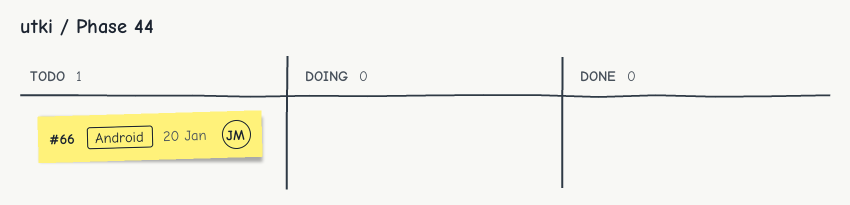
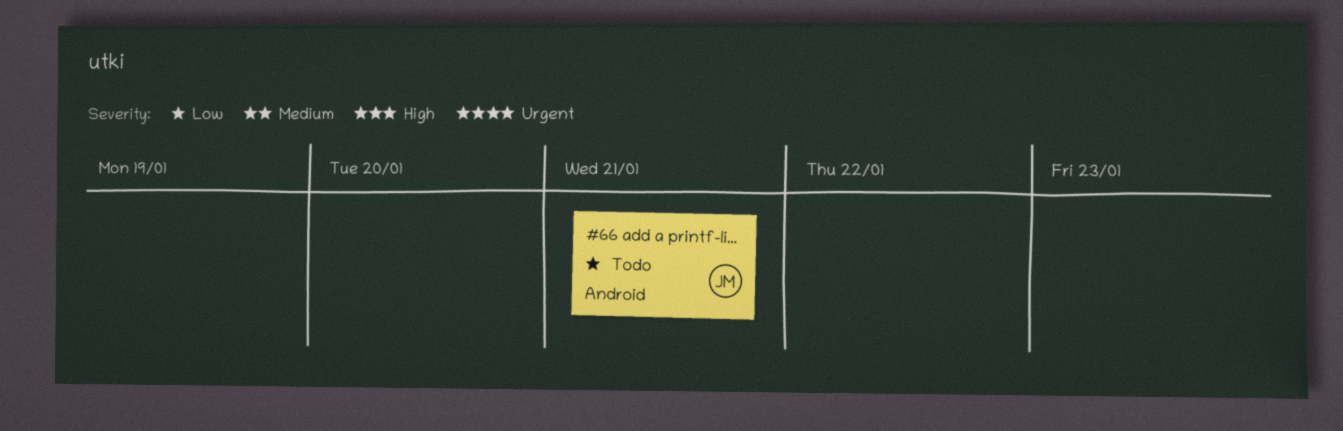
#66, due: Jan 20 -> Jan 21

